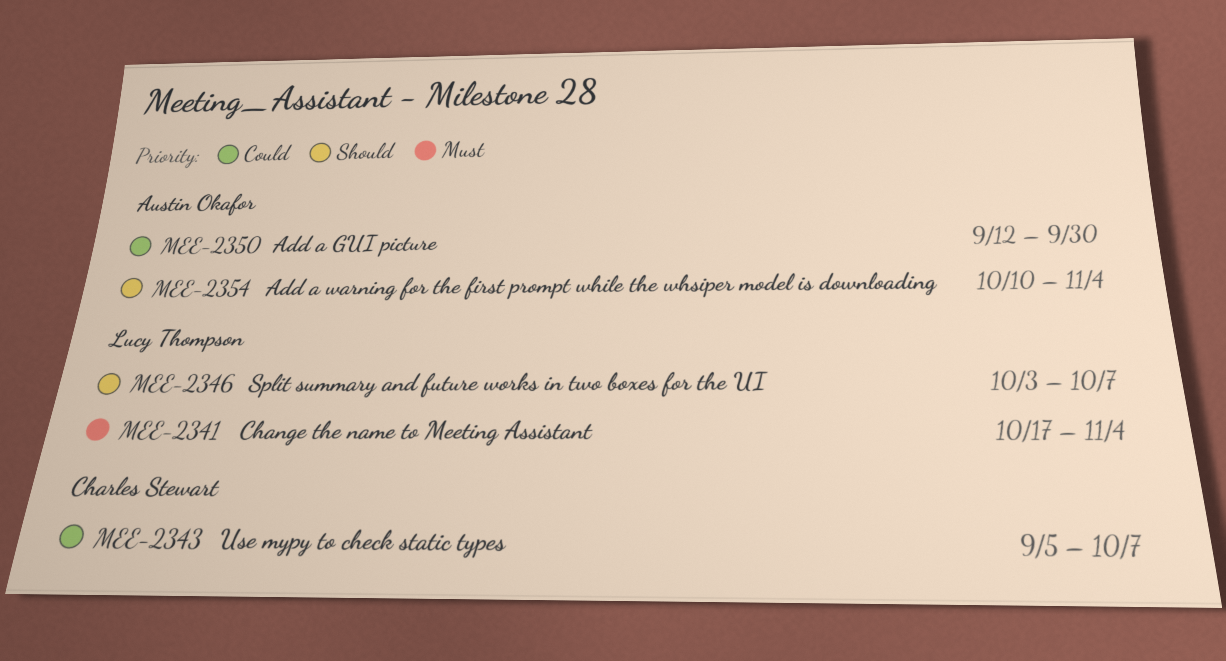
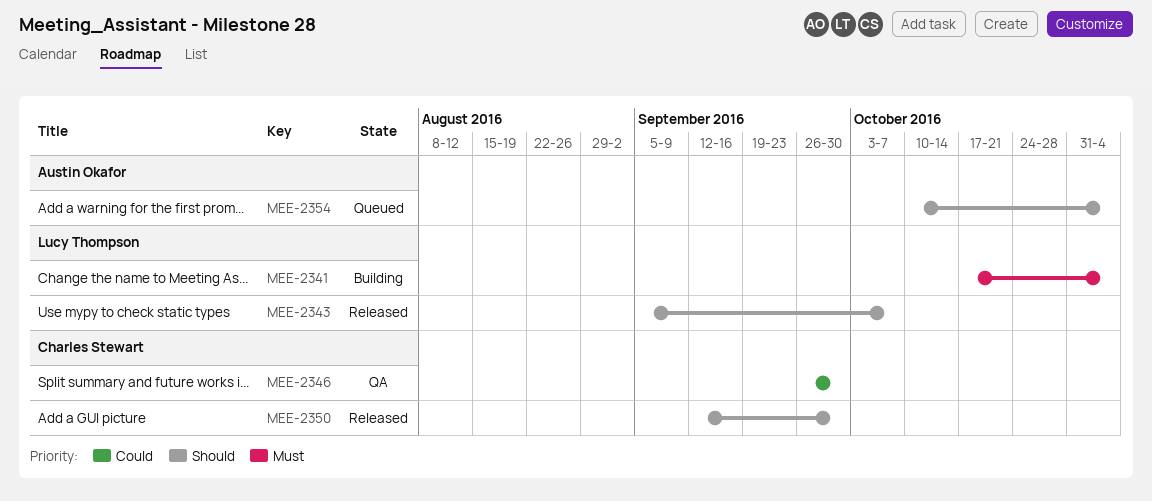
MEE-2343, owner: Charles Stewart -> Lucy Thompson
MEE-2343, priority: Could -> Should
MEE-2346, owner: Lucy Thompson -> Charles Stewart
MEE-2346, priority: Should -> Could
MEE-2346, start: Oct 3 -> Sep 26
MEE-2346, due: Oct 7 -> Sep 30
MEE-2350, owner: Austin Okafor -> Charles Stewart
MEE-2350, priority: Could -> Should

